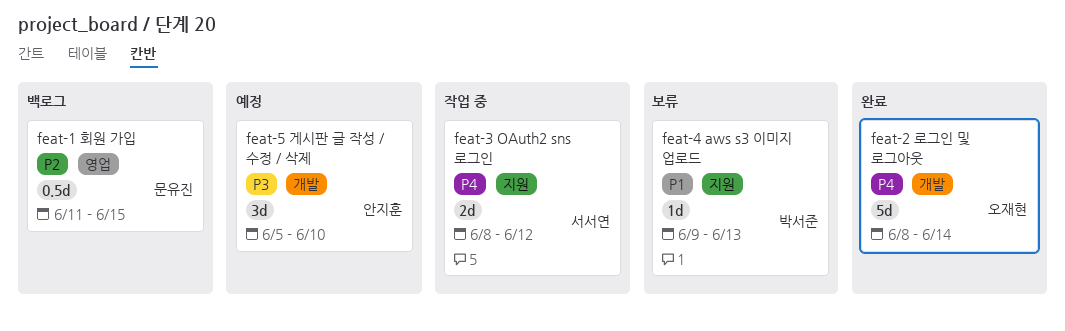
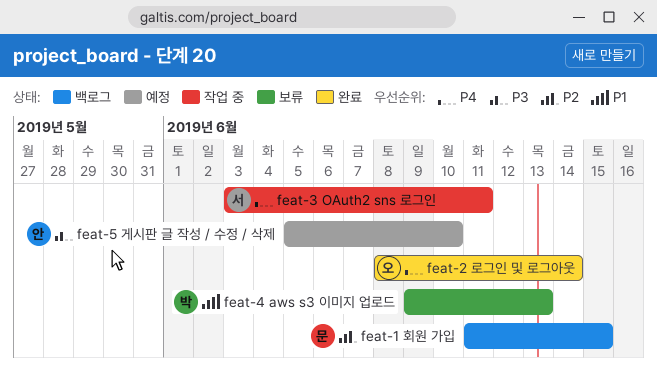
feat-3 OAuth2 sns 로그인, start: Jun 8 -> Jun 3
feat-3 OAuth2 sns 로그인, due: Jun 12 -> Jun 11

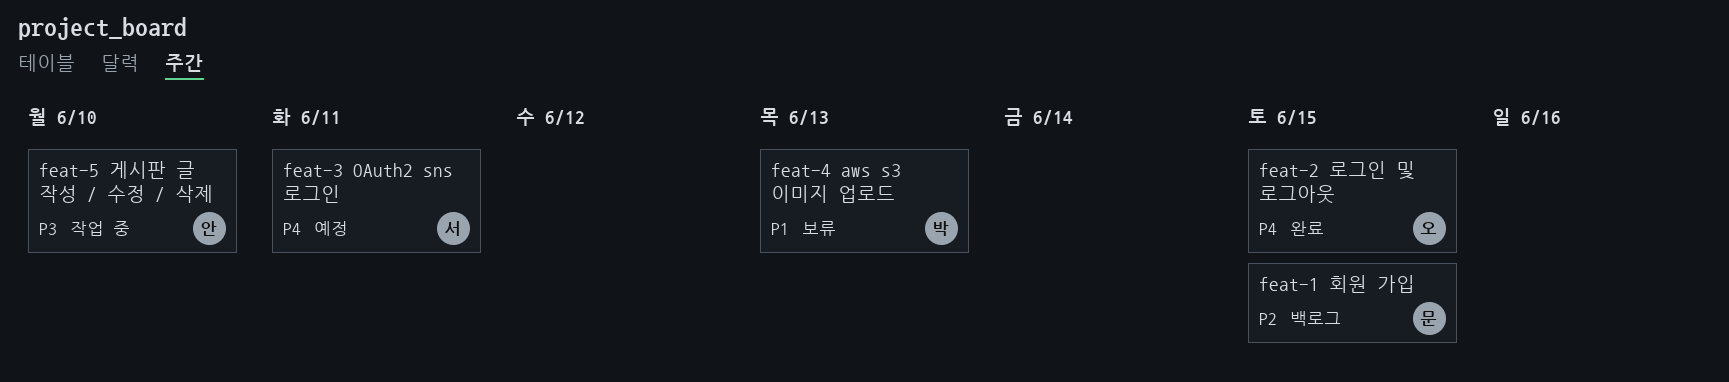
feat-2 로그인 및 로그아웃, due: Jun 14 -> Jun 15
feat-3 OAuth2 sns 로그인, status: 작업 중 -> 예정
feat-5 게시판 글 작성 / 수정 / 삭제, status: 예정 -> 작업 중

